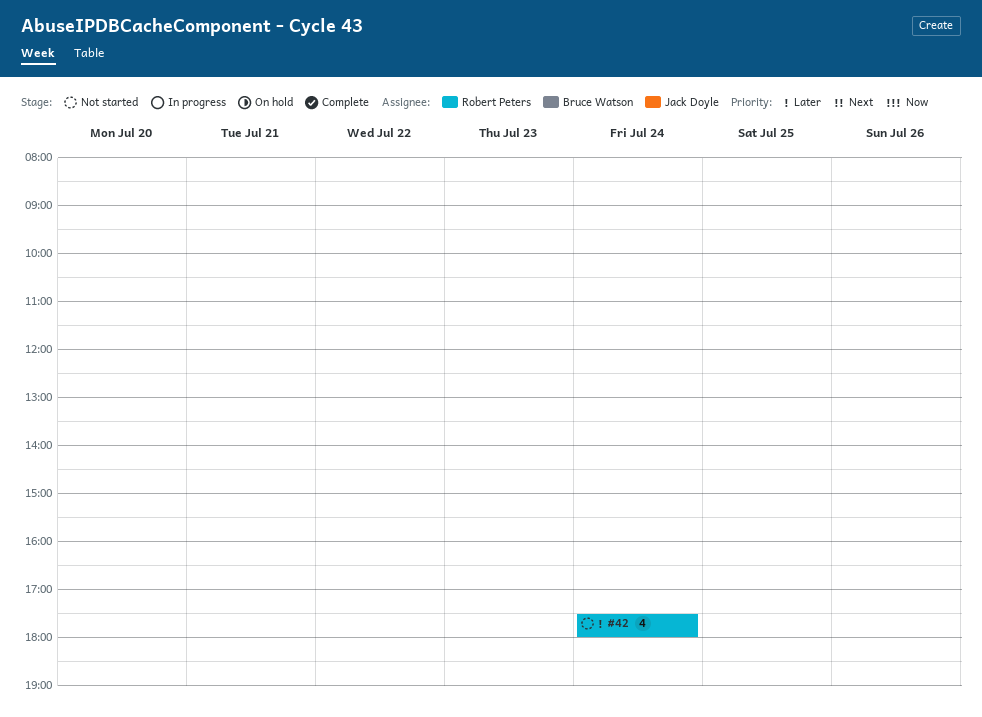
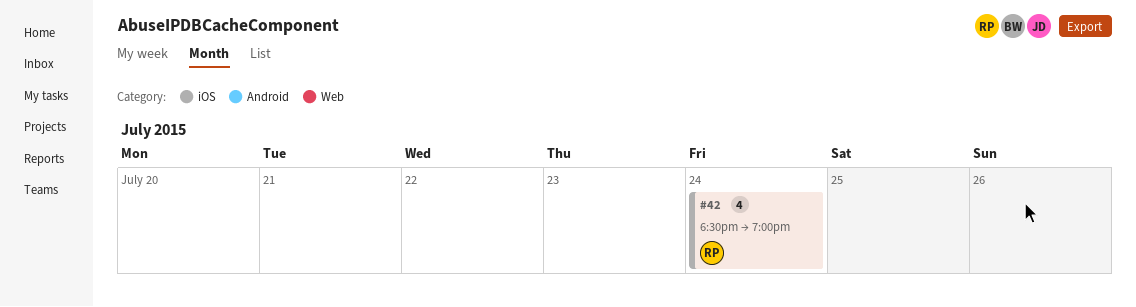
#42, begins: 17:30 -> 18:30
#42, ends: 18:00 -> 19:00

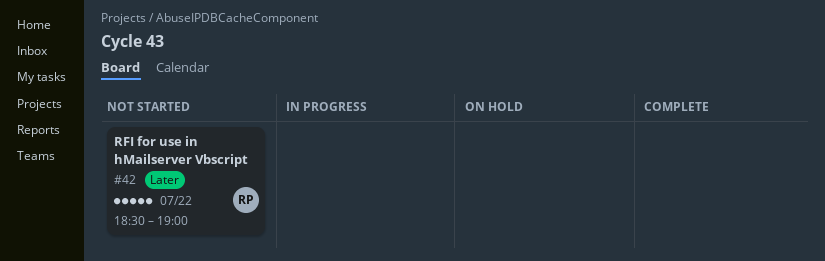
#42, estimate: 4 -> 5
#42, day: Jul 24 -> Jul 22

